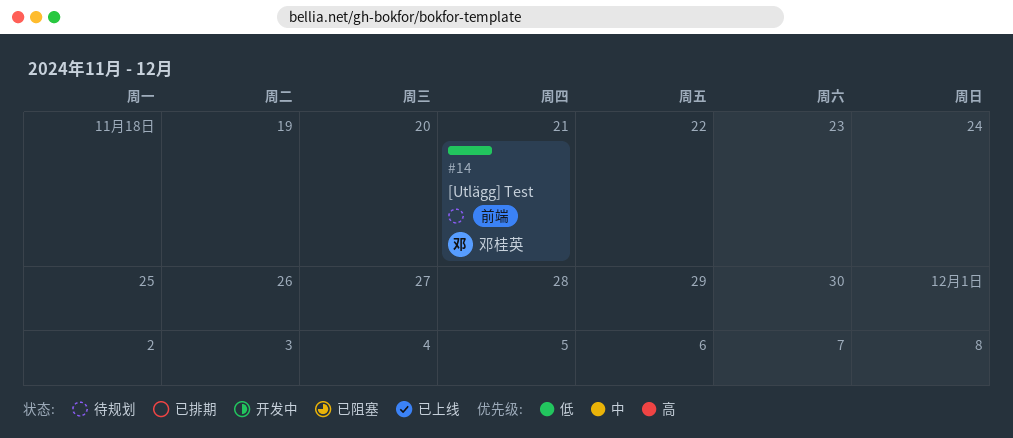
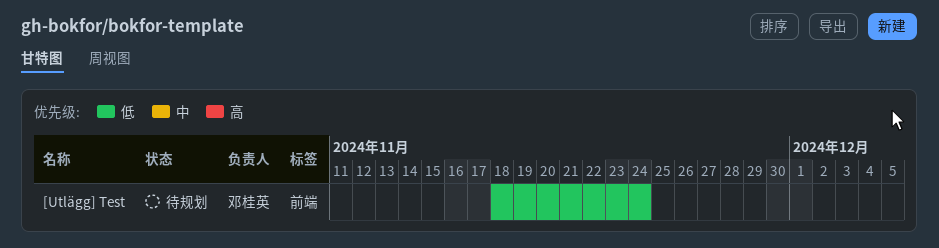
[Utlägg] Test, due: Nov 21 -> Nov 24

